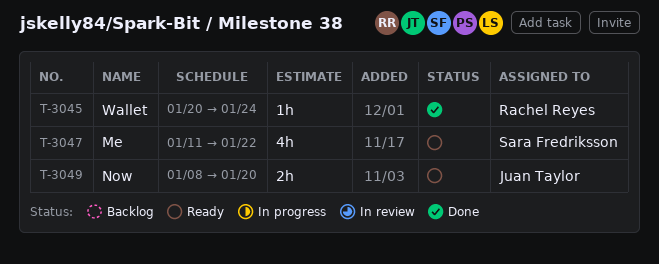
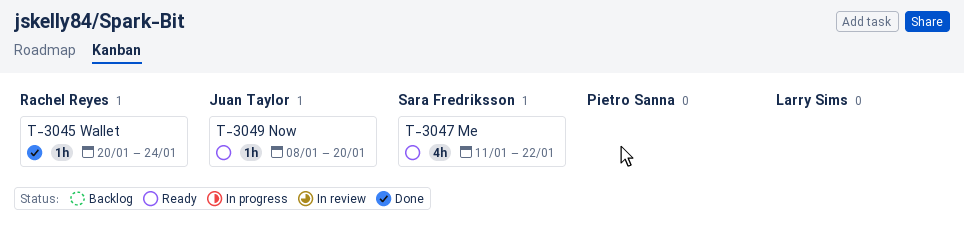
T-3049, estimate: 2h -> 1h

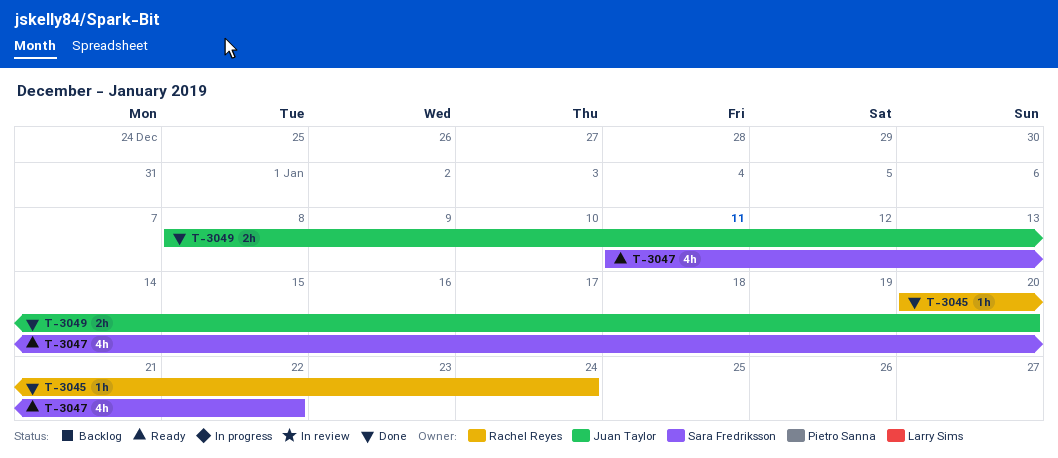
T-3049, status: Ready -> Done
T-3049, estimate: 1h -> 2h

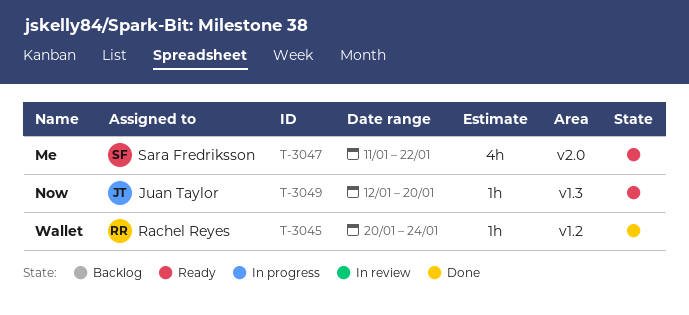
T-3049, status: Done -> Ready
T-3049, estimate: 2h -> 1h
T-3049, start: Jan 8 -> Jan 12

